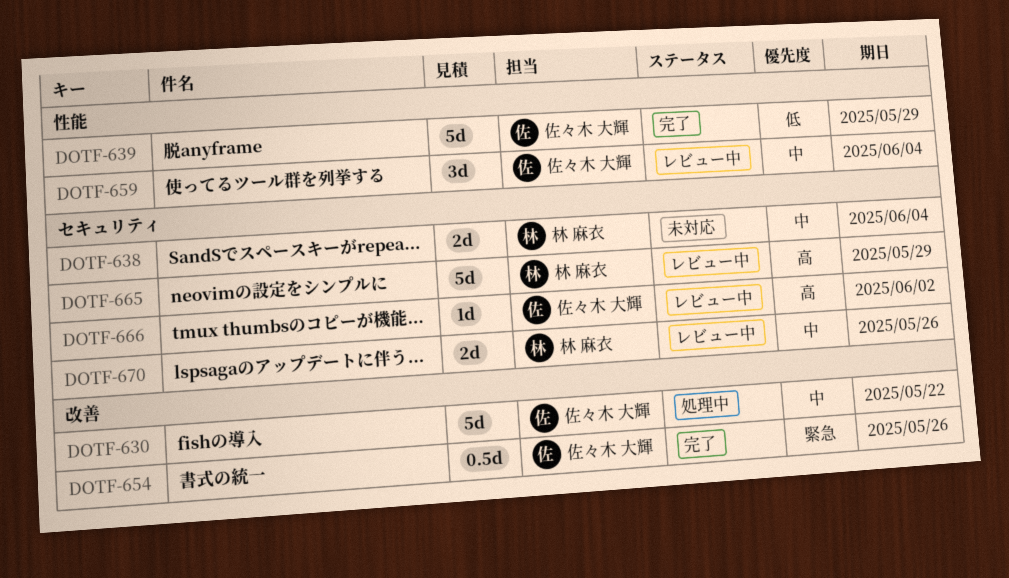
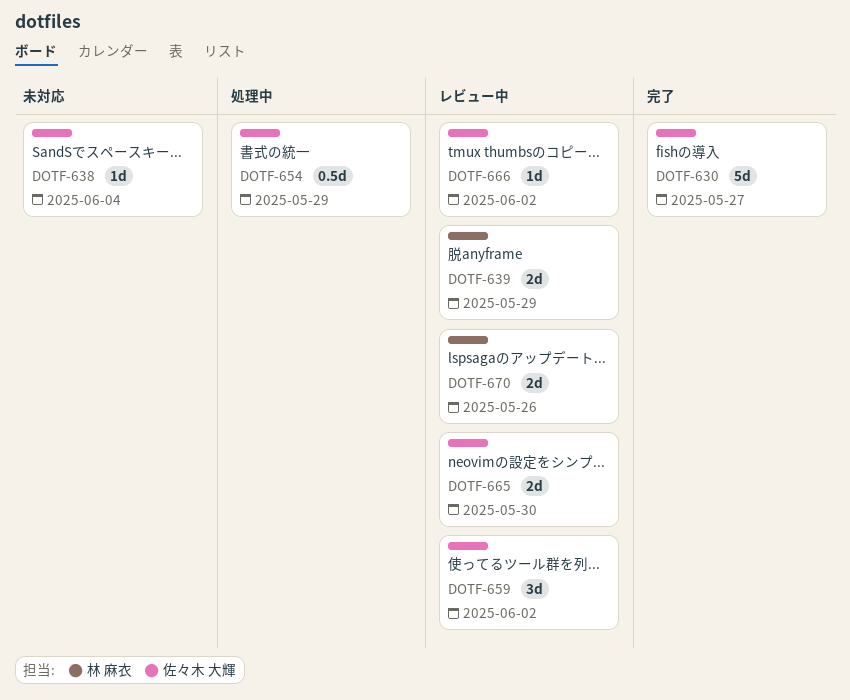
DOTF-630, status: 処理中 -> 完了
DOTF-630, due: May 22 -> May 27
DOTF-638, owner: 林 麻衣 -> 佐々木 大輝
DOTF-638, estimate: 2d -> 1d
DOTF-639, status: 完了 -> レビュー中
DOTF-639, owner: 佐々木 大輝 -> 林 麻衣
DOTF-639, estimate: 5d -> 2d
DOTF-654, status: 完了 -> 処理中
DOTF-654, due: May 26 -> May 29
DOTF-659, due: Jun 4 -> Jun 2
DOTF-665, owner: 林 麻衣 -> 佐々木 大輝
DOTF-665, estimate: 5d -> 2d
DOTF-665, due: May 29 -> May 30

